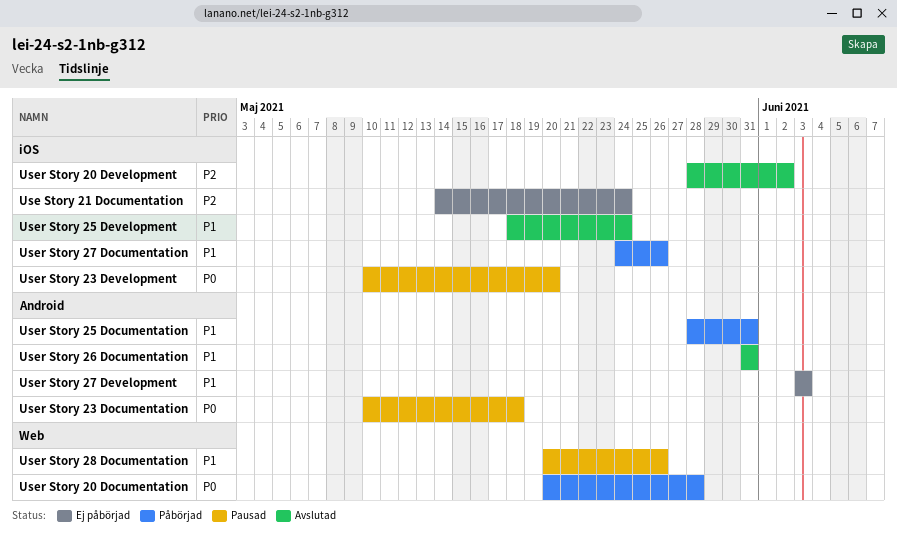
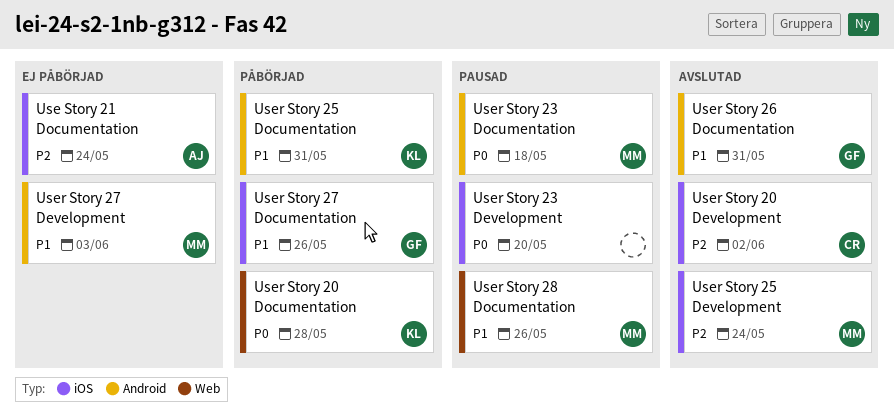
User Story 25 Development, priority: P1 -> P2

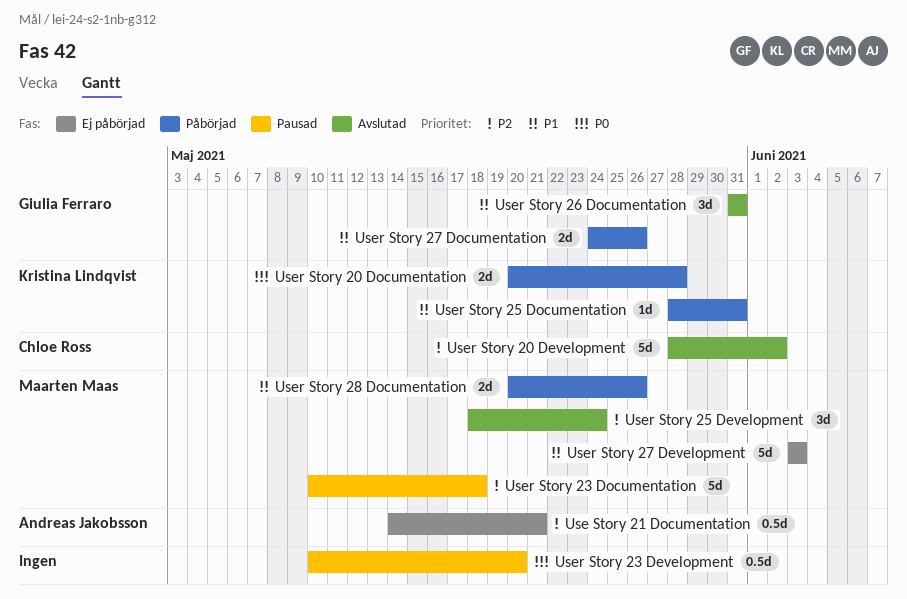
Use Story 21 Documentation, due: May 24 -> May 21
User Story 23 Documentation, priority: P0 -> P2
User Story 28 Documentation, status: Pausad -> Påbörjad

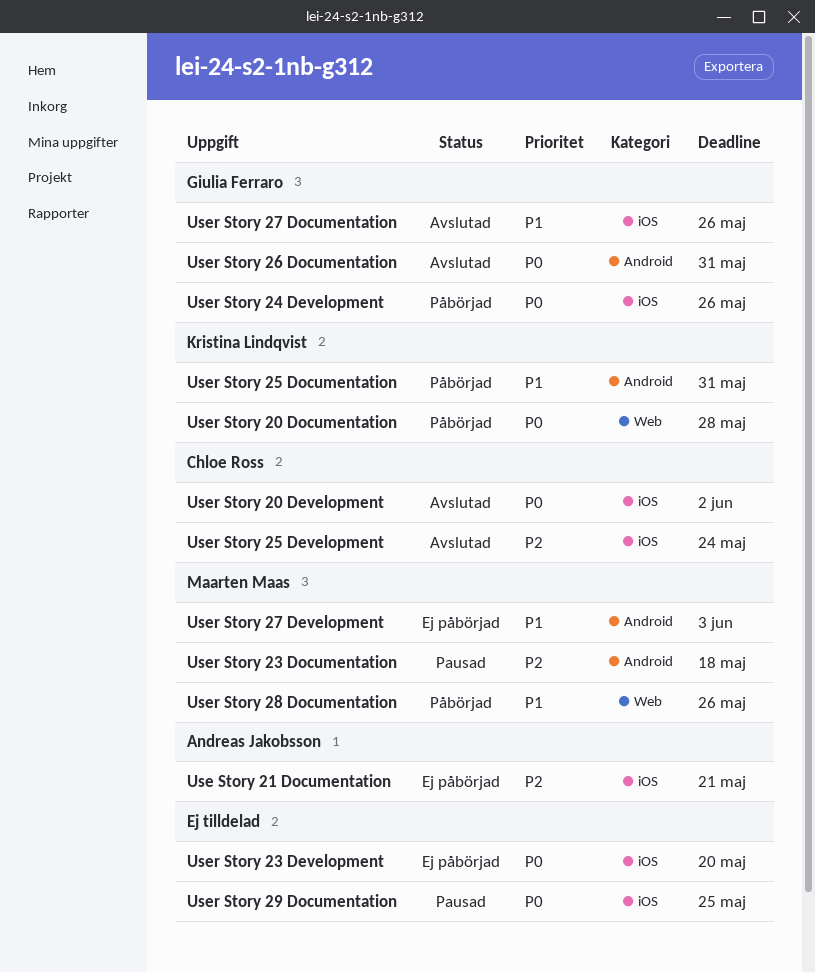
User Story 20 Development, priority: P2 -> P0
User Story 23 Development, status: Pausad -> Ej påbörjad
User Story 24 Development: none -> present
User Story 25 Development, owner: Maarten Maas -> Chloe Ross
User Story 26 Documentation, priority: P1 -> P0
User Story 27 Documentation, status: Påbörjad -> Avslutad
User Story 29 Documentation: none -> present

